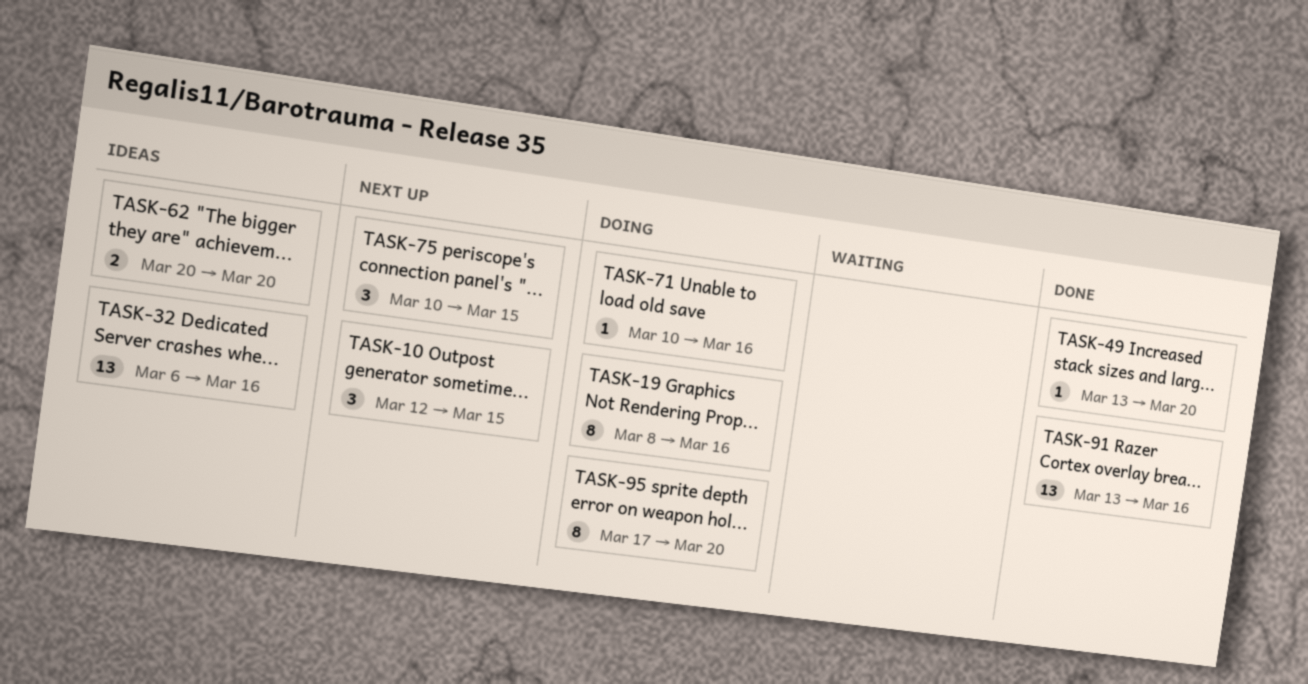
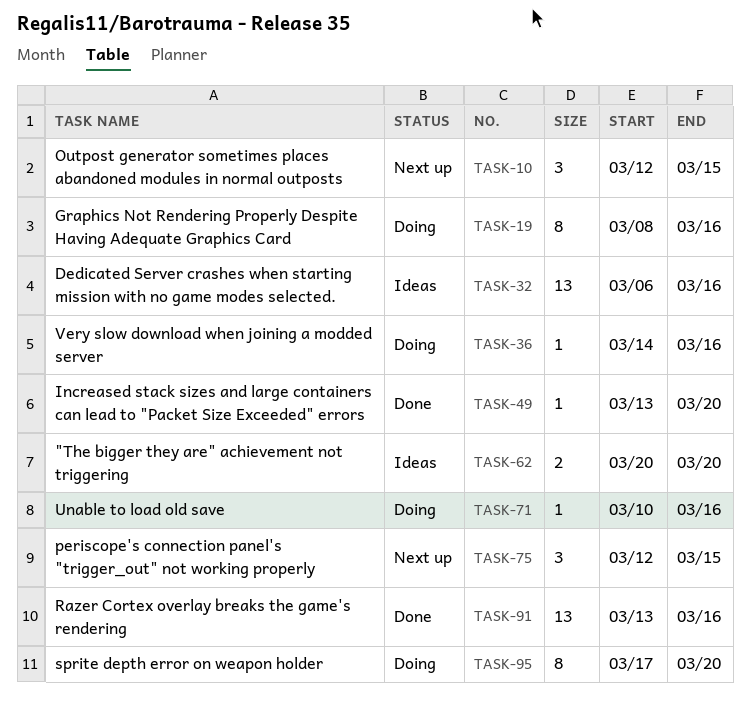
TASK-36: none -> present
TASK-75, start: Mar 10 -> Mar 12

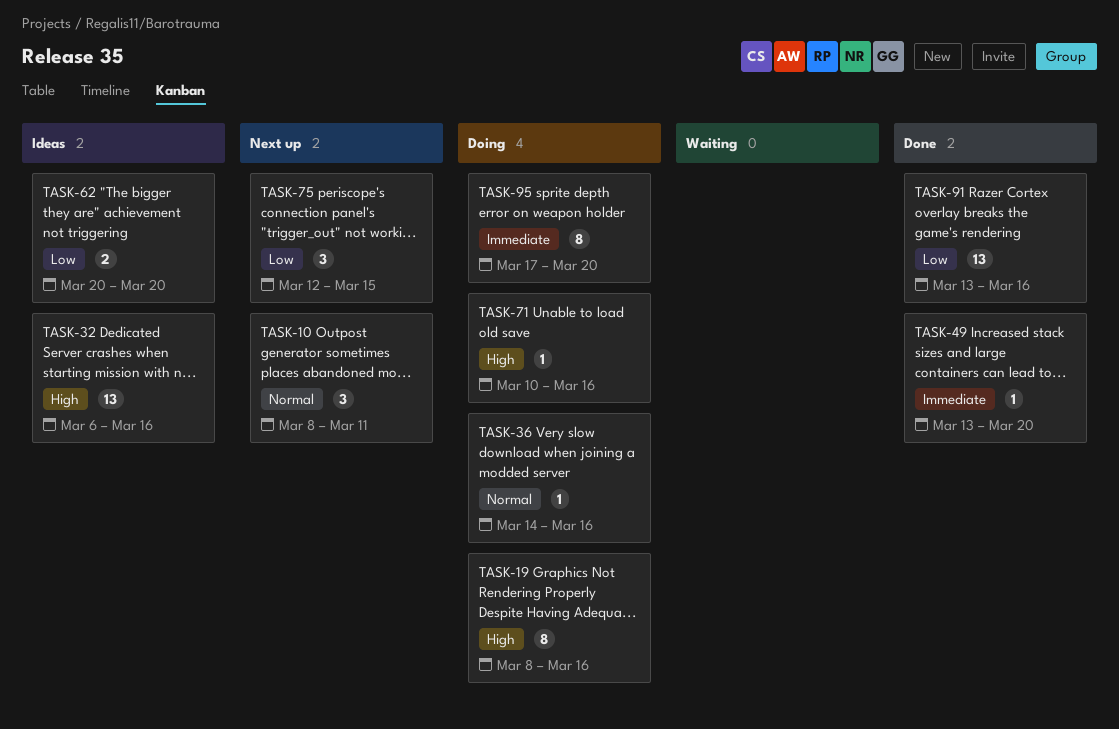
TASK-10, start: Mar 12 -> Mar 8
TASK-10, due: Mar 15 -> Mar 11

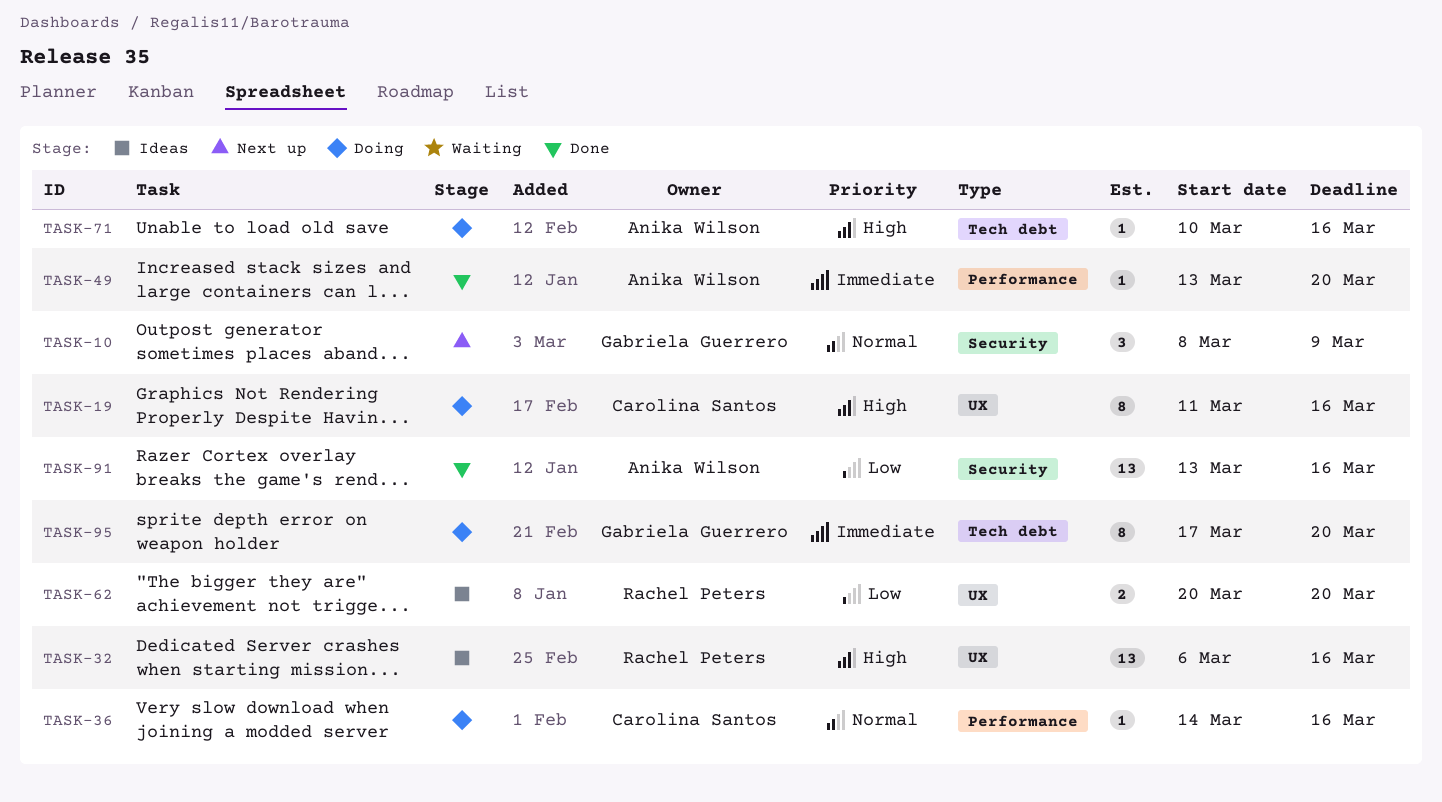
TASK-10, due: Mar 11 -> Mar 9
TASK-19, start: Mar 8 -> Mar 11
TASK-75: present -> none

